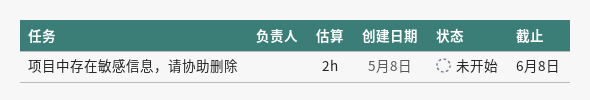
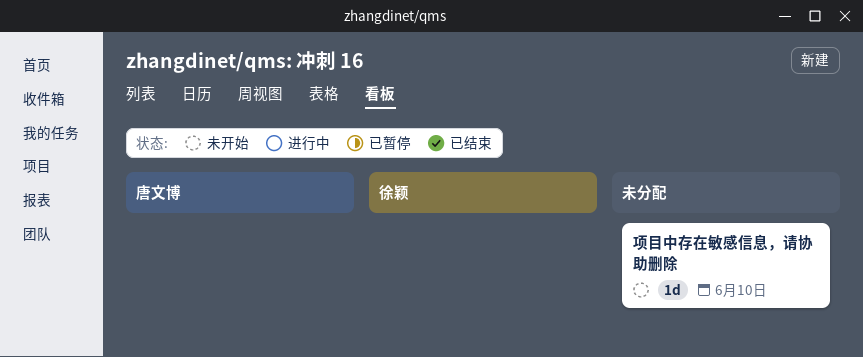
项目中存在敏感信息，请协助删除, estimate: 2h -> 1d
项目中存在敏感信息，请协助删除, due: Jun 8 -> Jun 10

